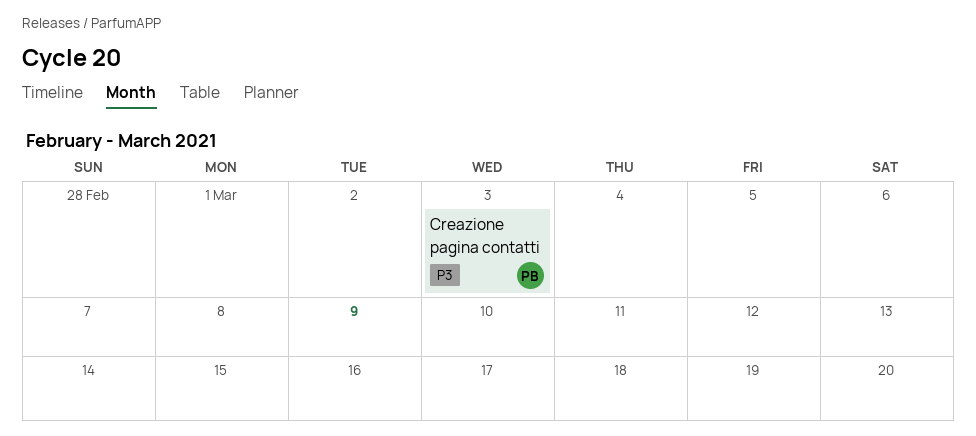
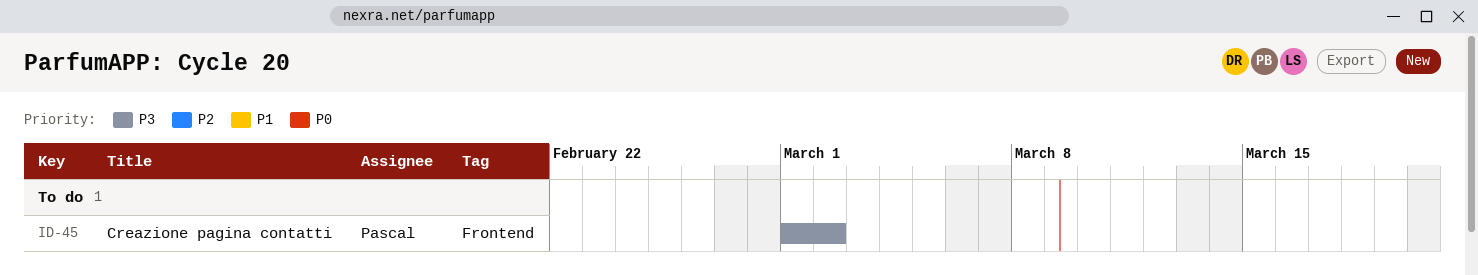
Creazione pagina contatti, due: Mar 3 -> Mar 2

